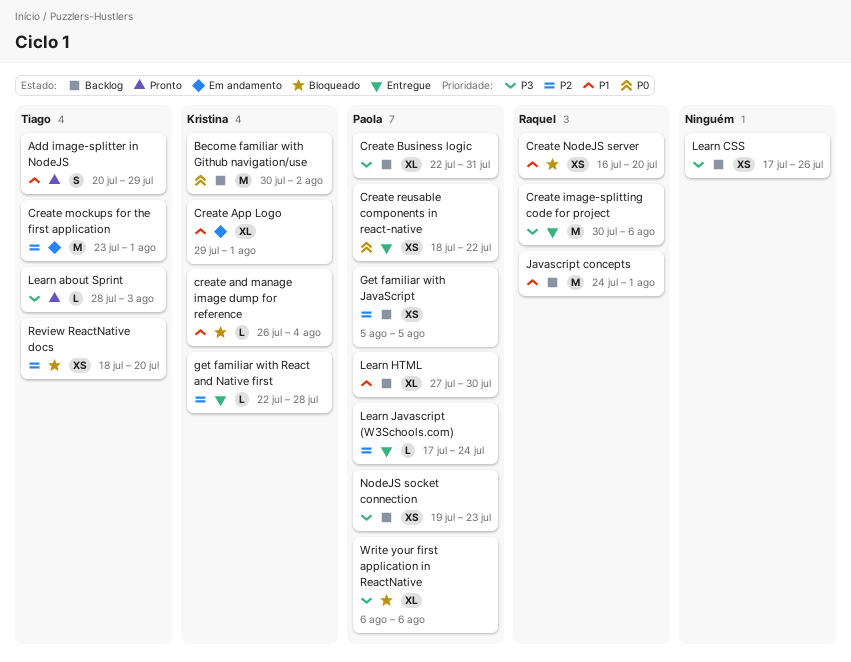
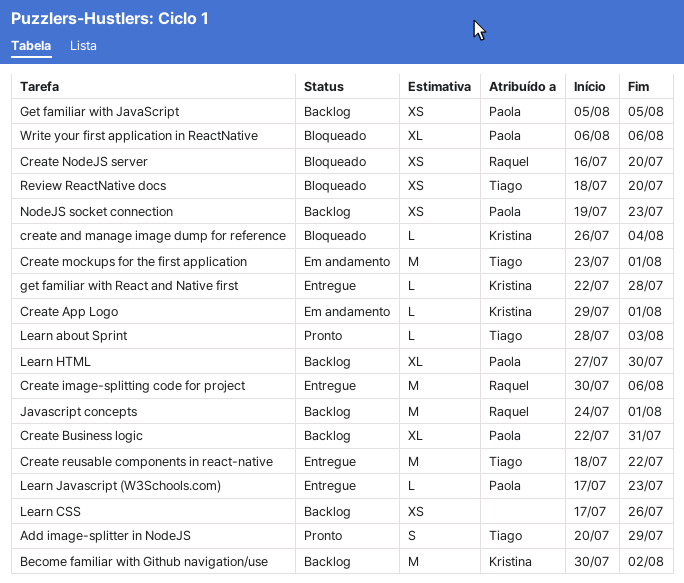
Create App Logo, estimate: XL -> L
Create reusable components in react-native, owner: Paola -> Tiago
Create reusable components in react-native, estimate: XS -> M
Learn Javascript (W3Schools.com), due: Jul 24 -> Jul 23

